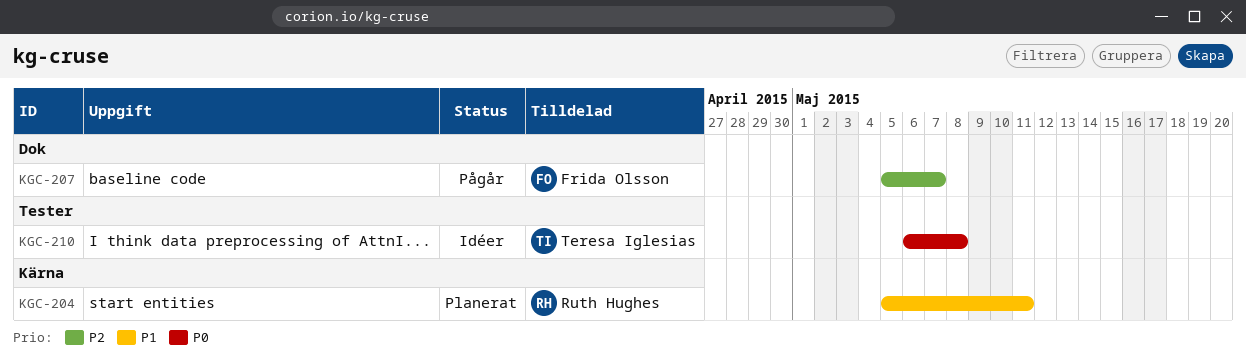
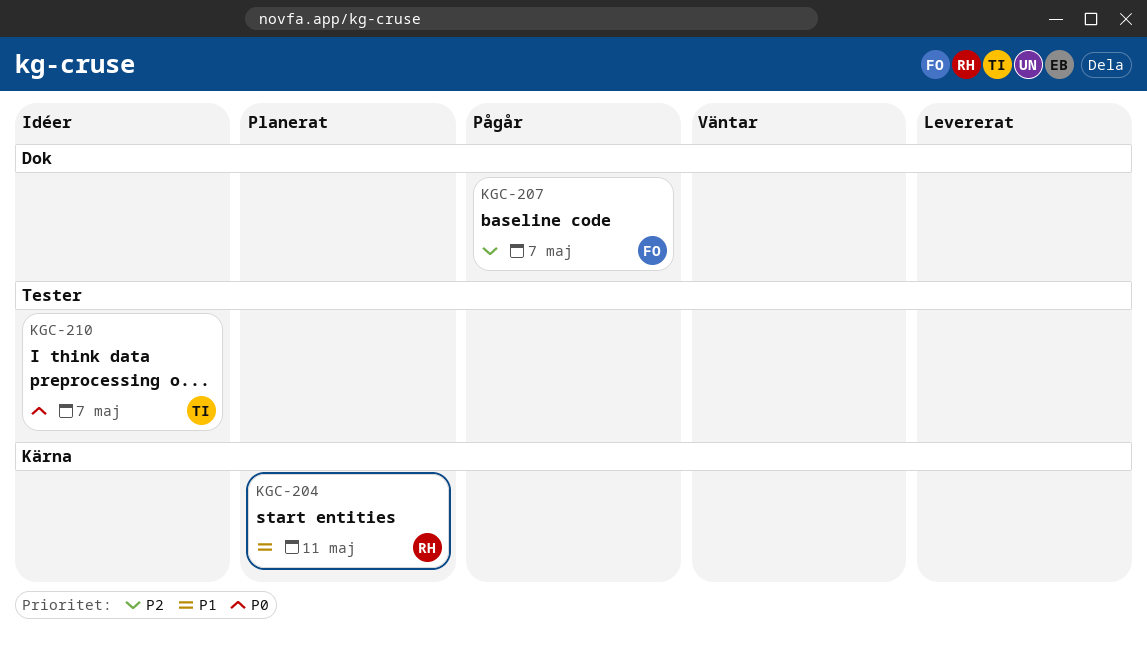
KGC-210, due: May 8 -> May 7

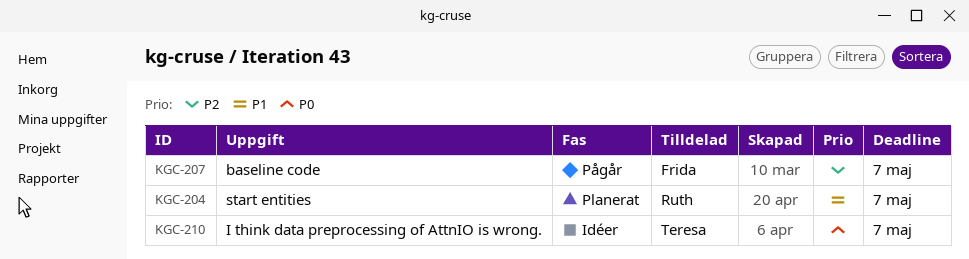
KGC-204, due: May 11 -> May 7

